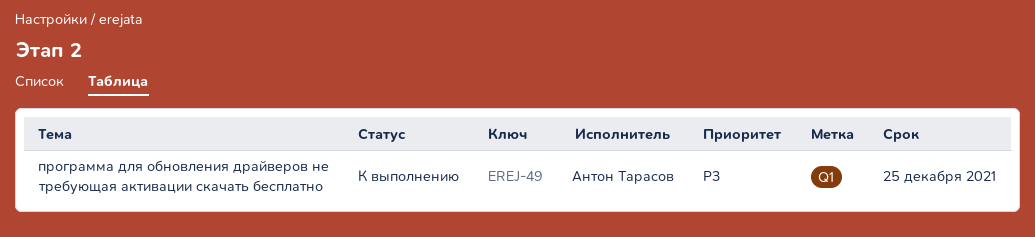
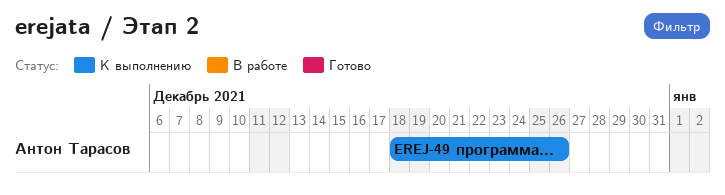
EREJ-49, due: Dec 25 -> Dec 26

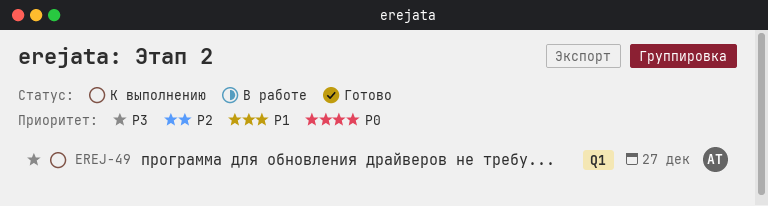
EREJ-49, due: Dec 26 -> Dec 27

